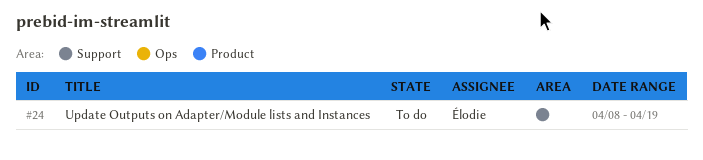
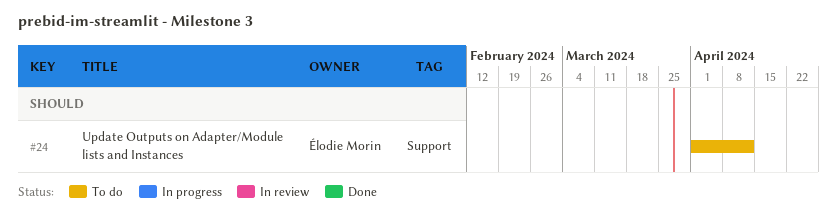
#24, start: Apr 8 -> Apr 1
#24, due: Apr 19 -> Apr 12

